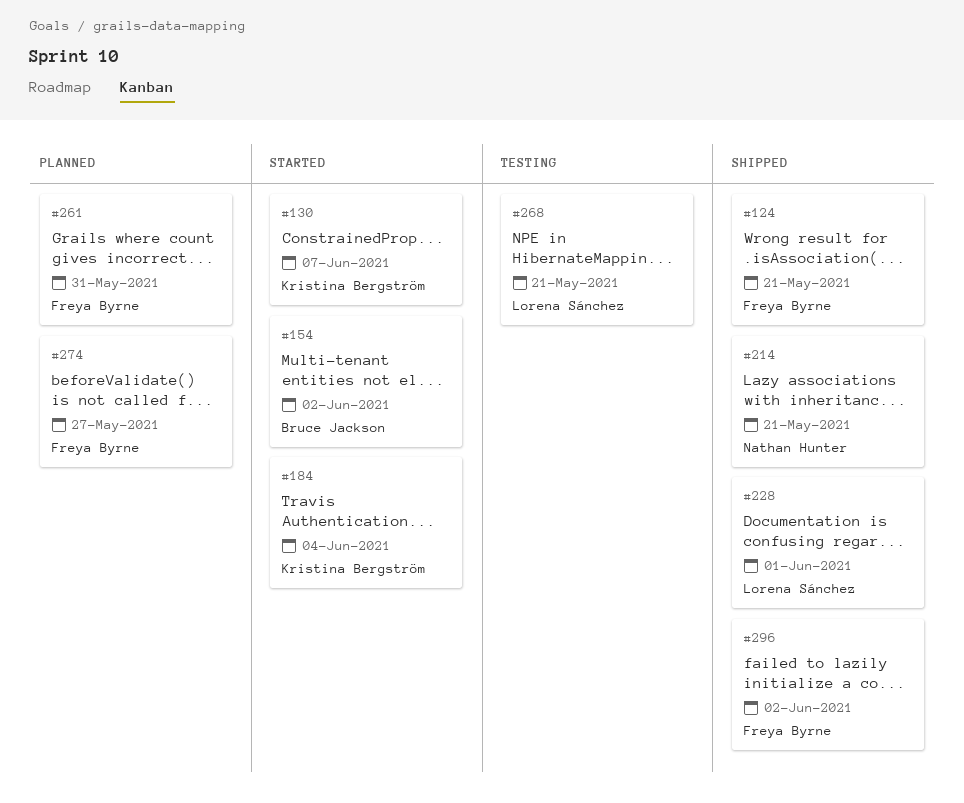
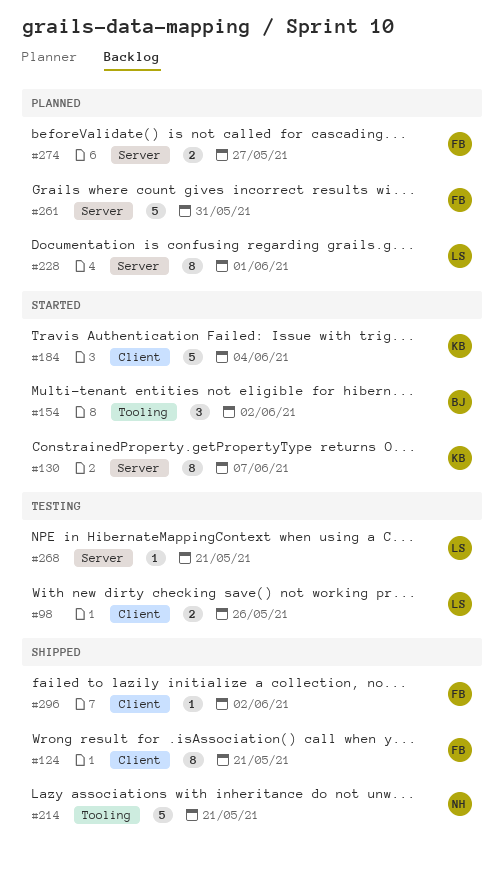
#98: none -> present
#228, status: Shipped -> Planned

